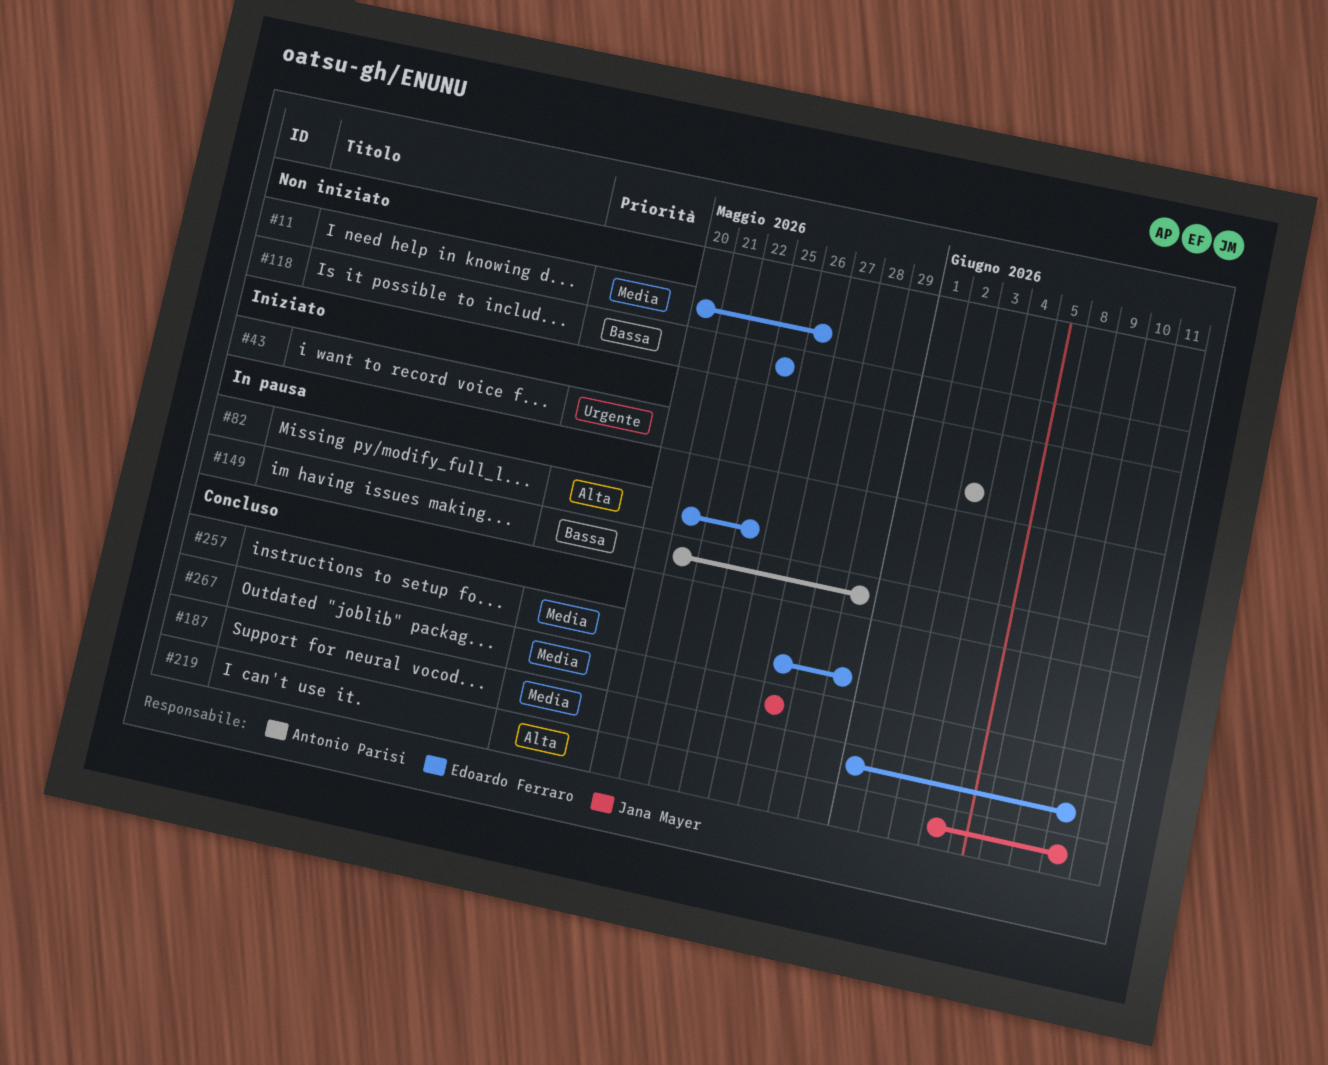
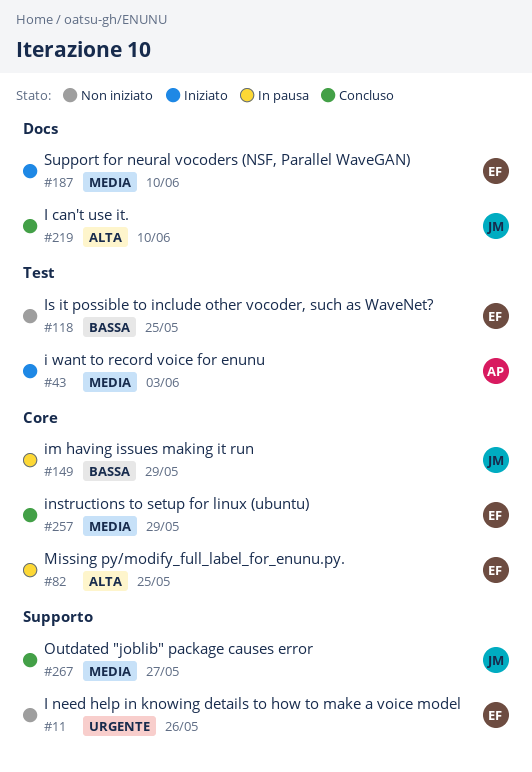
#11, priority: Media -> Urgente
#43, priority: Urgente -> Media
#149, owner: Antonio Parisi -> Jana Mayer
#187, status: Concluso -> Iniziato

